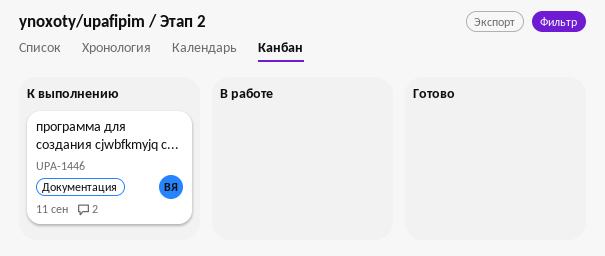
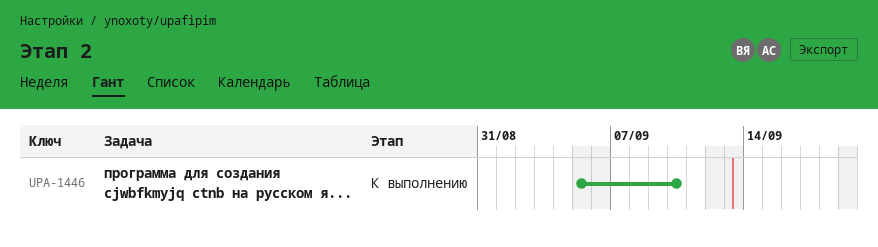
UPA-1446, due: Sep 11 -> Sep 10

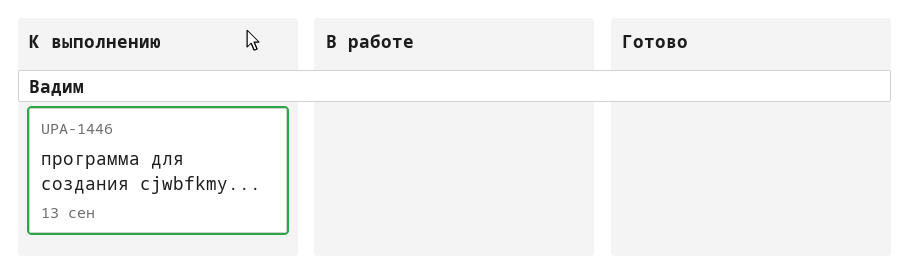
UPA-1446, due: Sep 10 -> Sep 13

